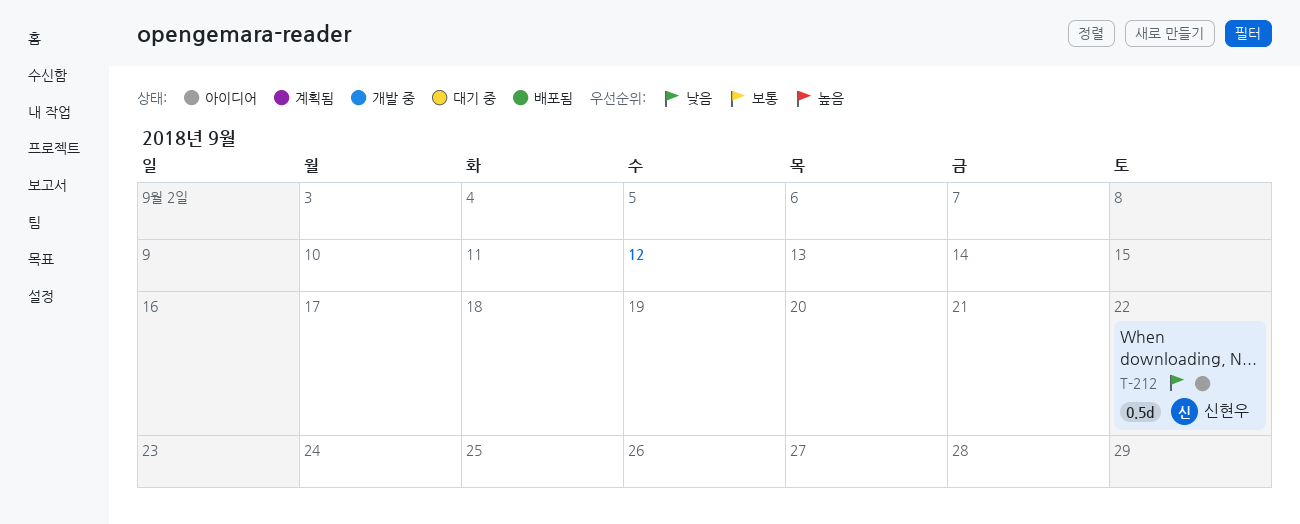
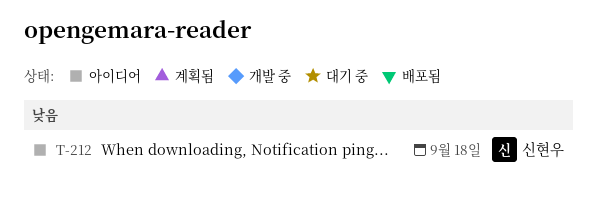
T-212, due: Sep 22 -> Sep 18

